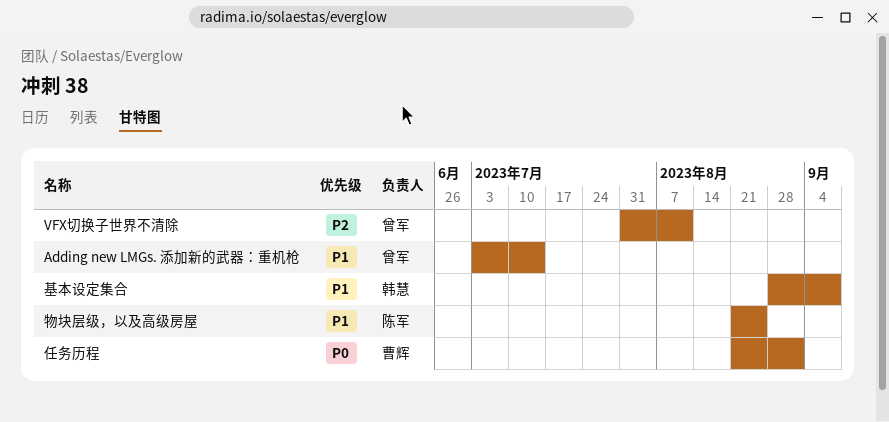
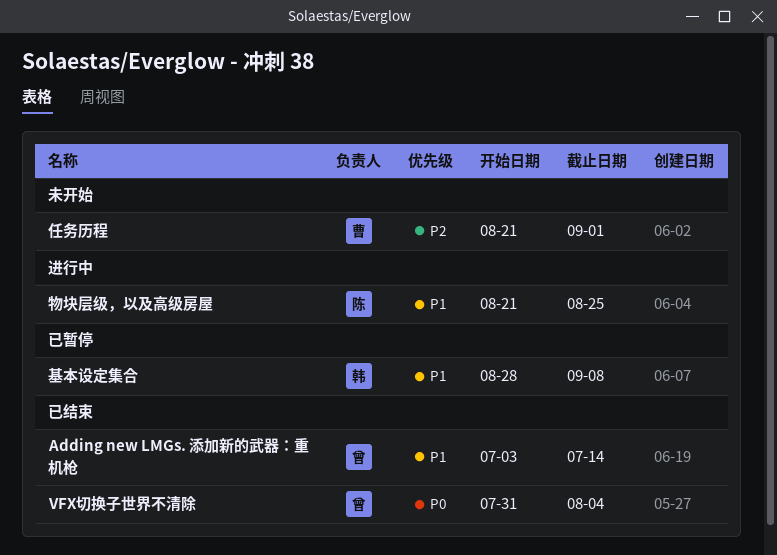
VFX切换子世界不清除, priority: P2 -> P0
VFX切换子世界不清除, due: Aug 11 -> Aug 4
任务历程, priority: P0 -> P2

